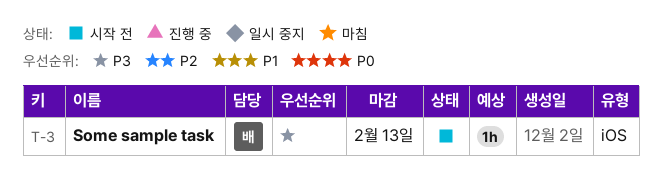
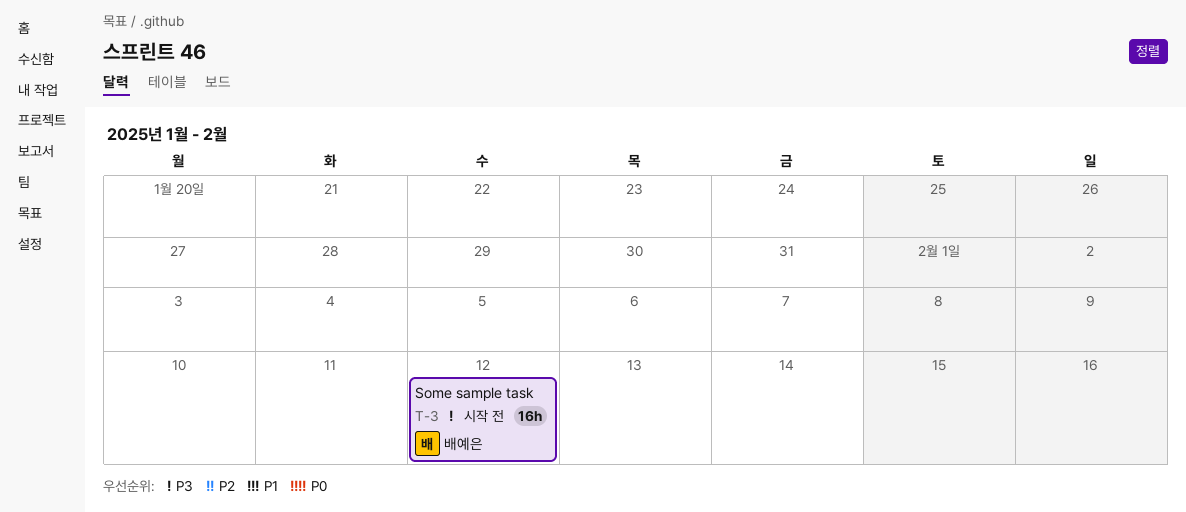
T-3, estimate: 1h -> 16h
T-3, due: Feb 13 -> Feb 12

